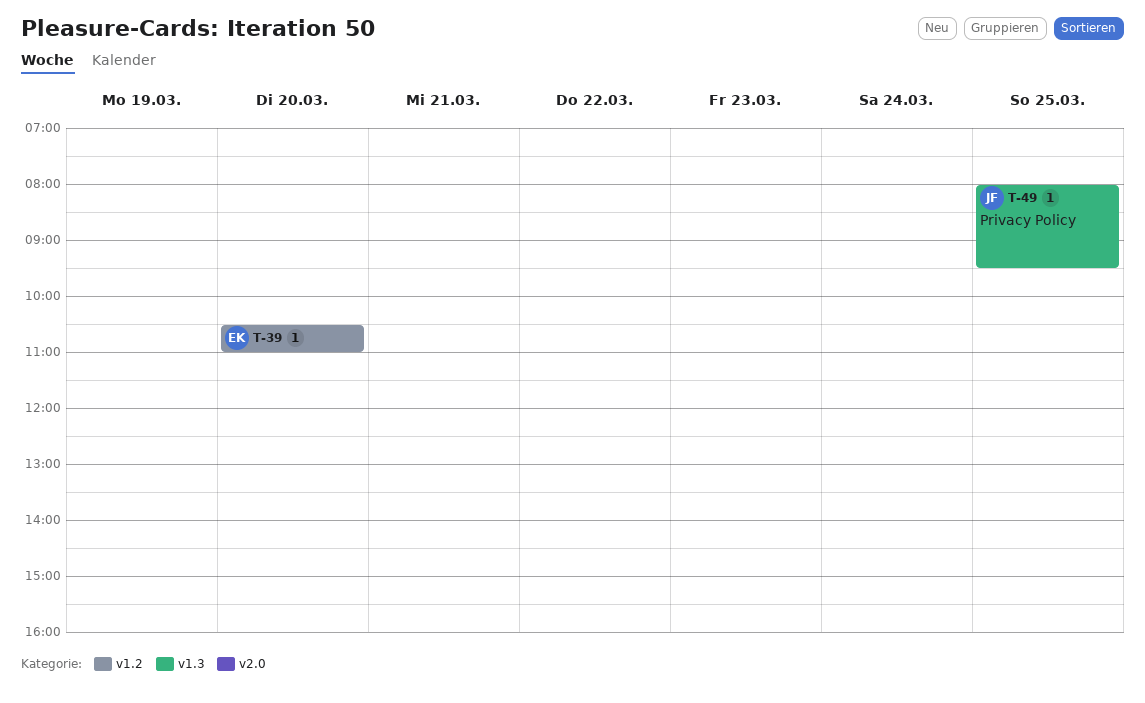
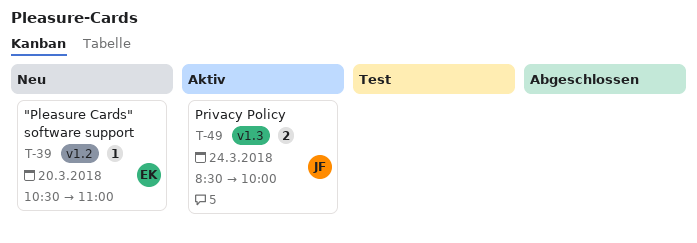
T-49, estimate: 1 -> 2
T-49, day: Mar 25 -> Mar 24
T-49, begins: 08:00 -> 08:30
T-49, ends: 09:30 -> 10:00

